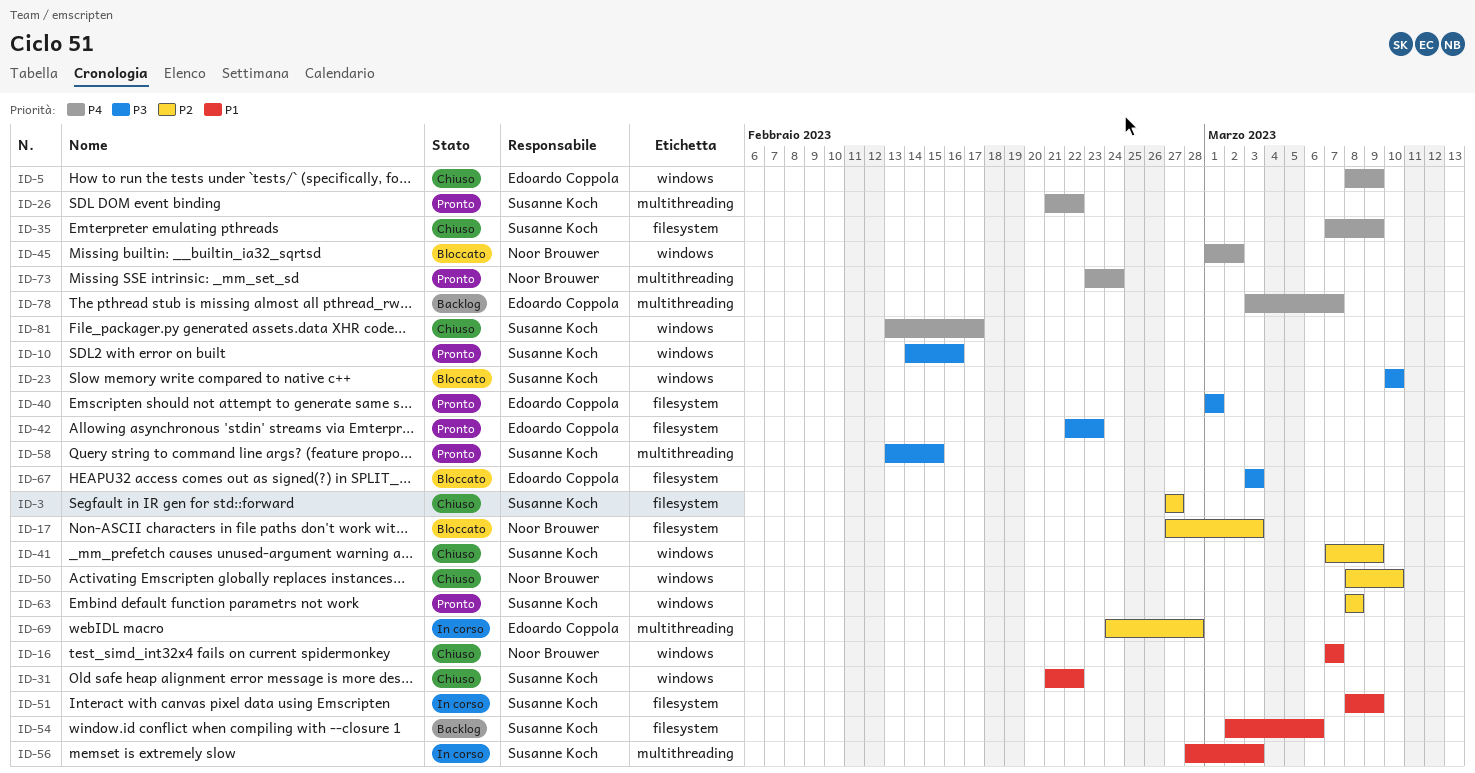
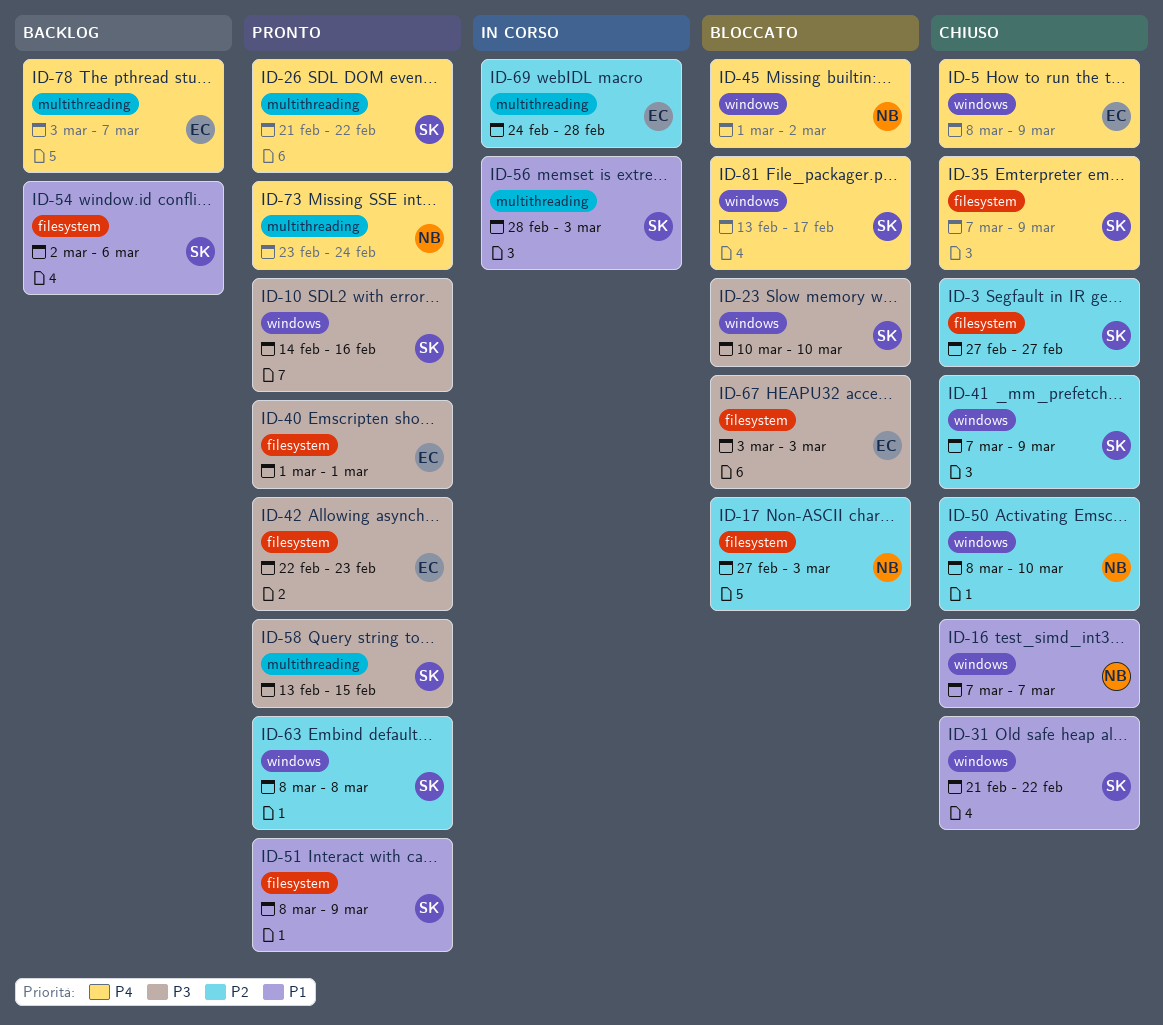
ID-51, status: In corso -> Pronto
ID-81, status: Chiuso -> Bloccato

